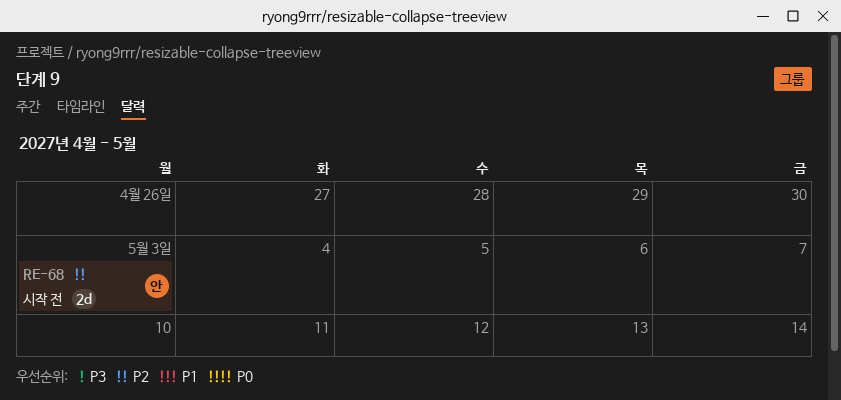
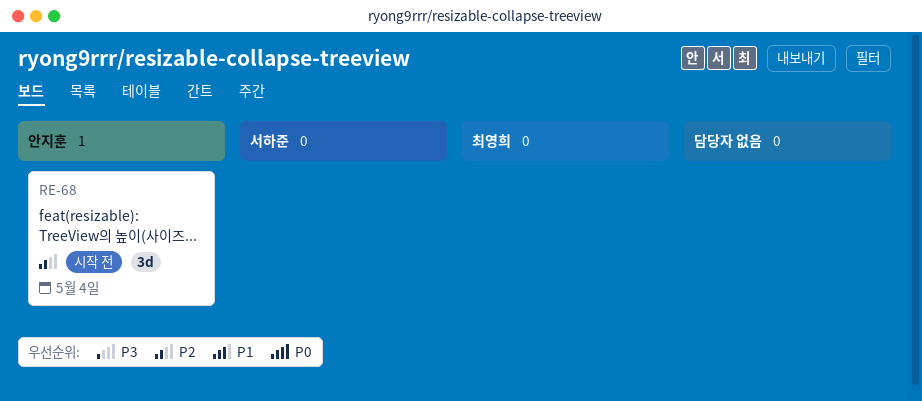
RE-68, estimate: 2d -> 3d
RE-68, due: May 3 -> May 4

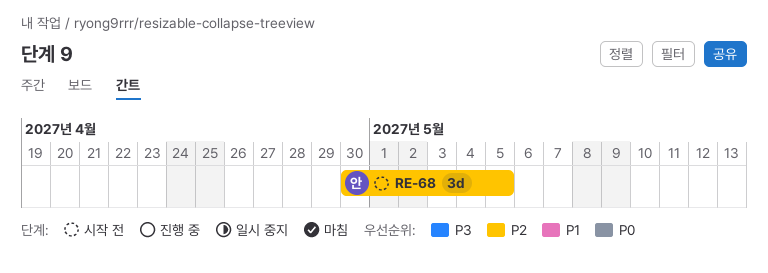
RE-68, due: May 4 -> May 5

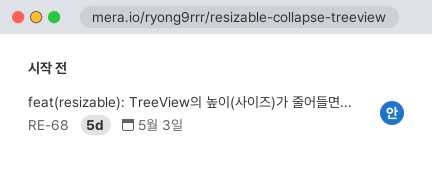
RE-68, estimate: 3d -> 5d
RE-68, due: May 5 -> May 3

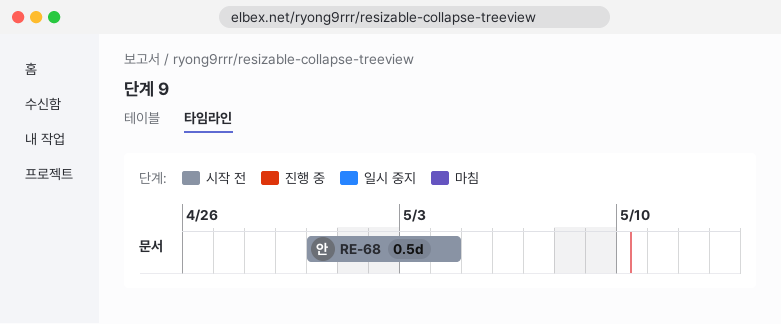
RE-68, estimate: 5d -> 0.5d
RE-68, due: May 3 -> May 4

